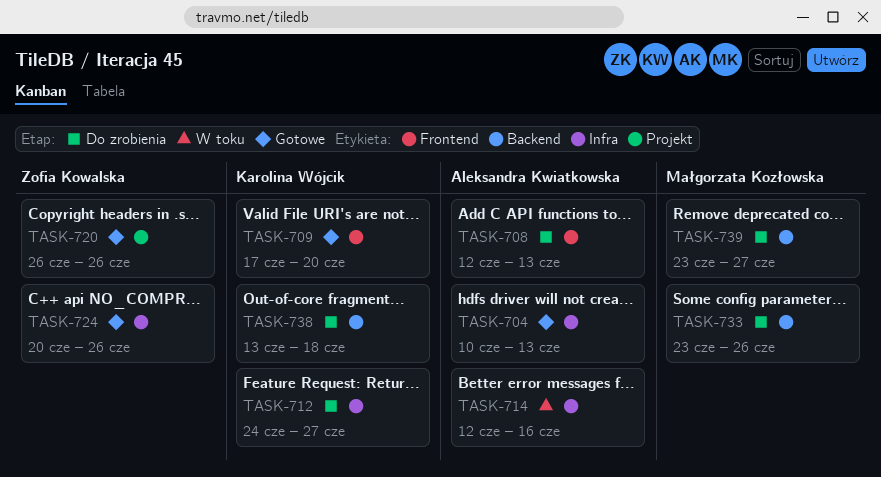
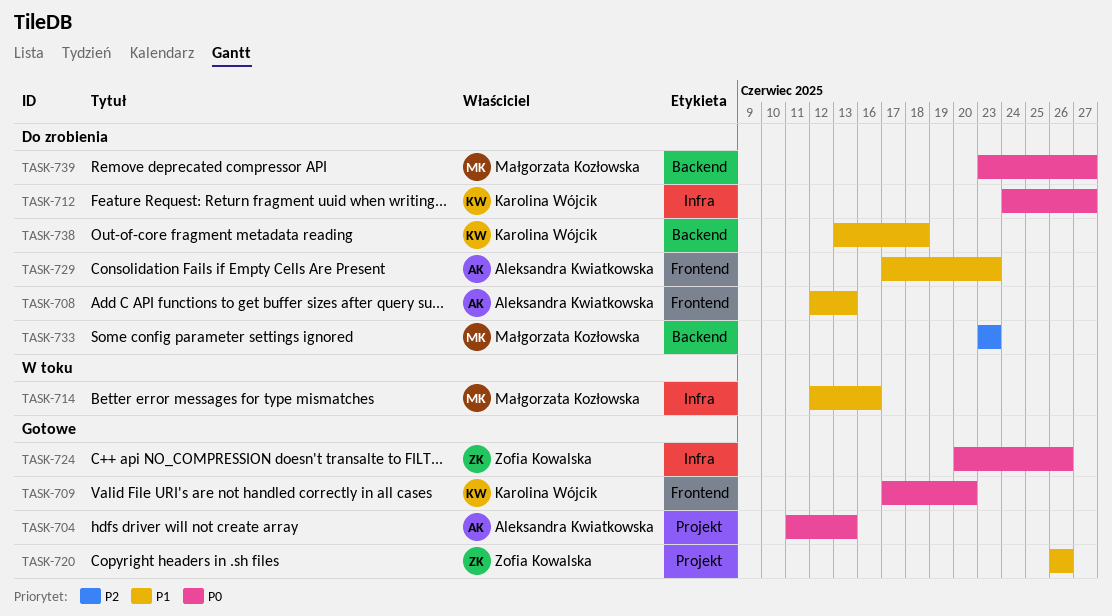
TASK-704, label: Infra -> Projekt
TASK-704, start: Jun 10 -> Jun 11
TASK-714, owner: Aleksandra Kwiatkowska -> Małgorzata Kozłowska
TASK-729: none -> present
TASK-733, due: Jun 26 -> Jun 23

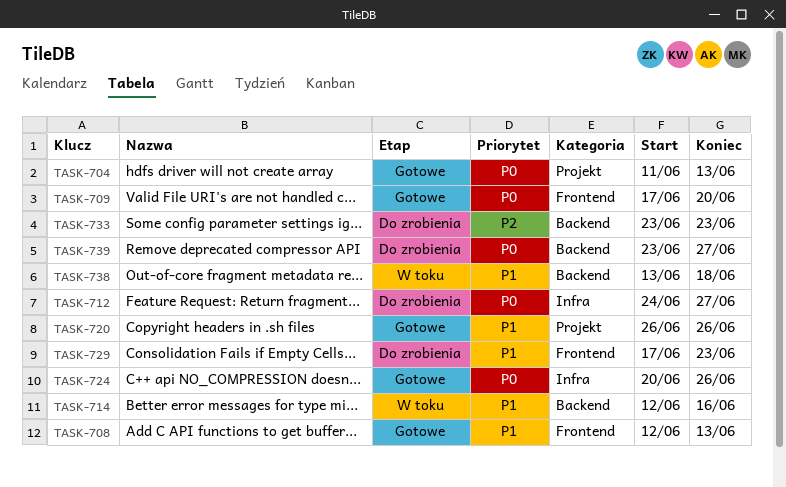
TASK-708, status: Do zrobienia -> Gotowe
TASK-714, label: Infra -> Backend
TASK-738, status: Do zrobienia -> W toku

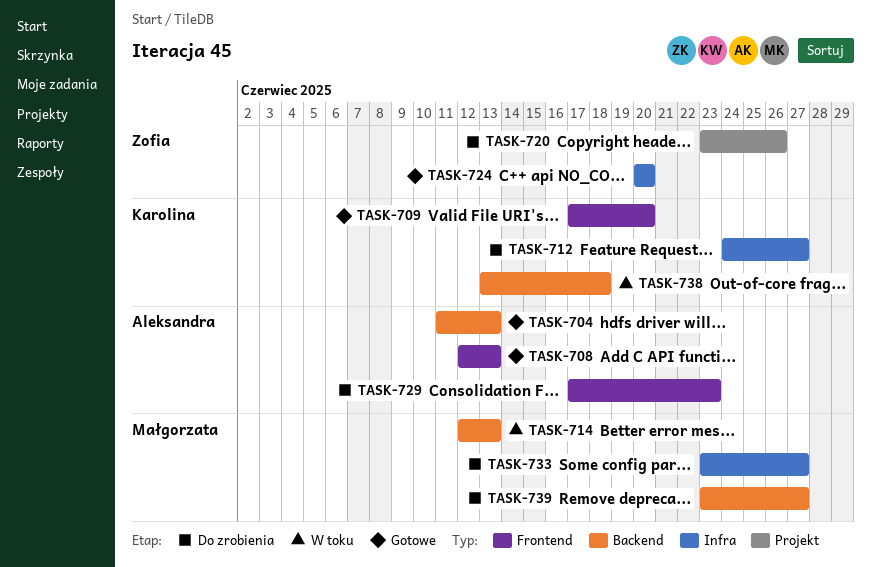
TASK-704, label: Projekt -> Backend
TASK-714, due: Jun 16 -> Jun 13
TASK-720, status: Gotowe -> Do zrobienia
TASK-720, start: Jun 26 -> Jun 23
TASK-724, due: Jun 26 -> Jun 20
TASK-733, label: Backend -> Infra
TASK-733, due: Jun 23 -> Jun 27

